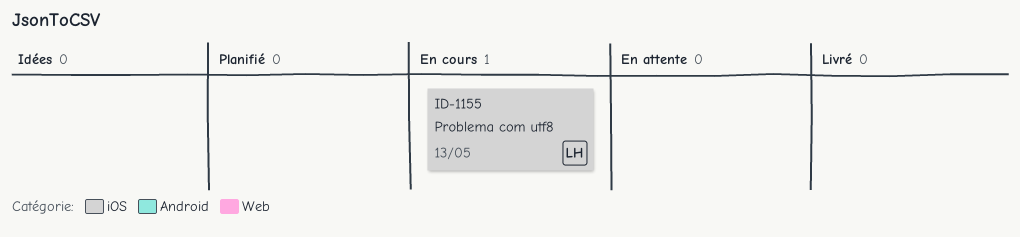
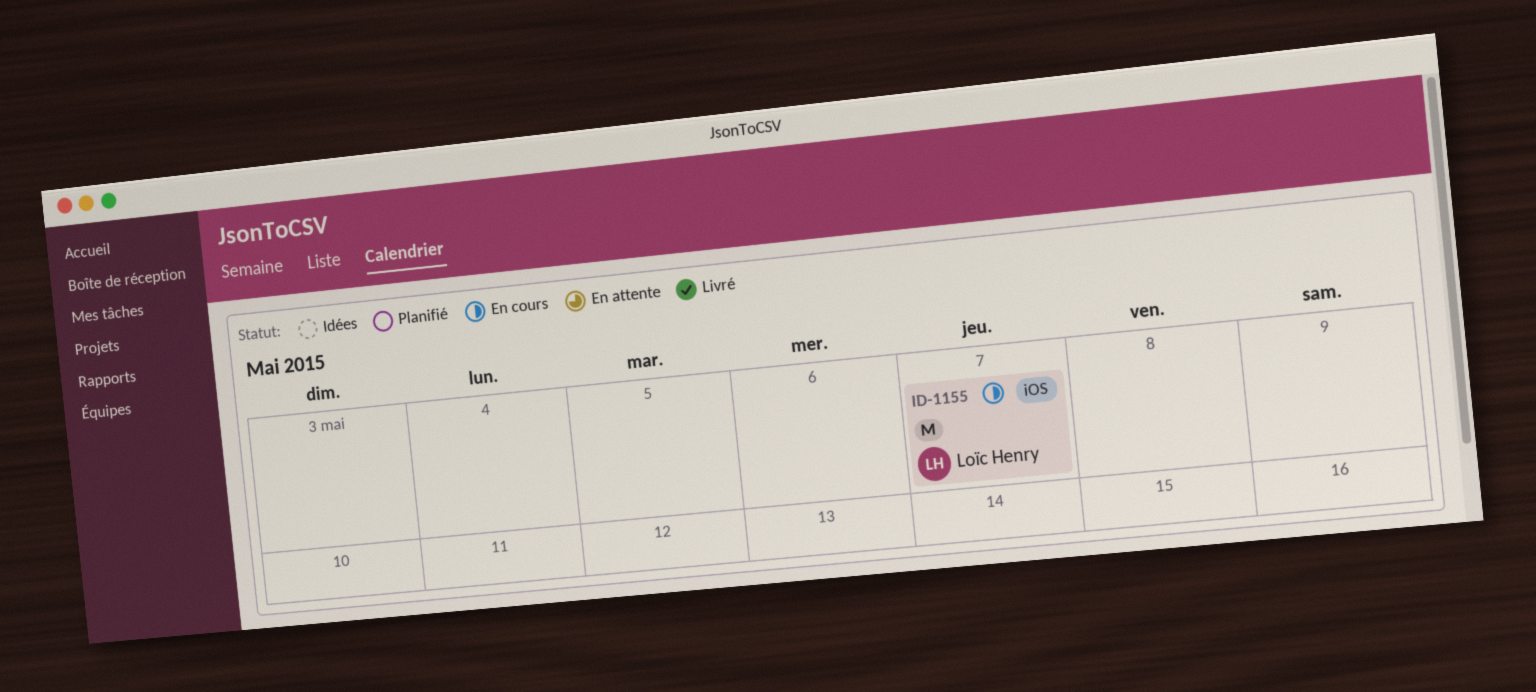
ID-1155, due: May 13 -> May 7

